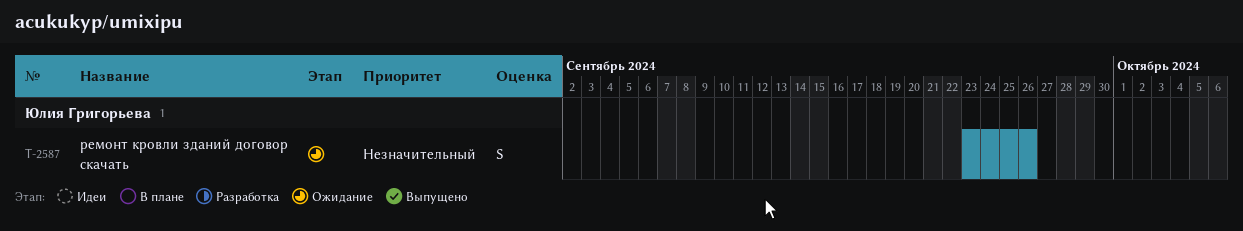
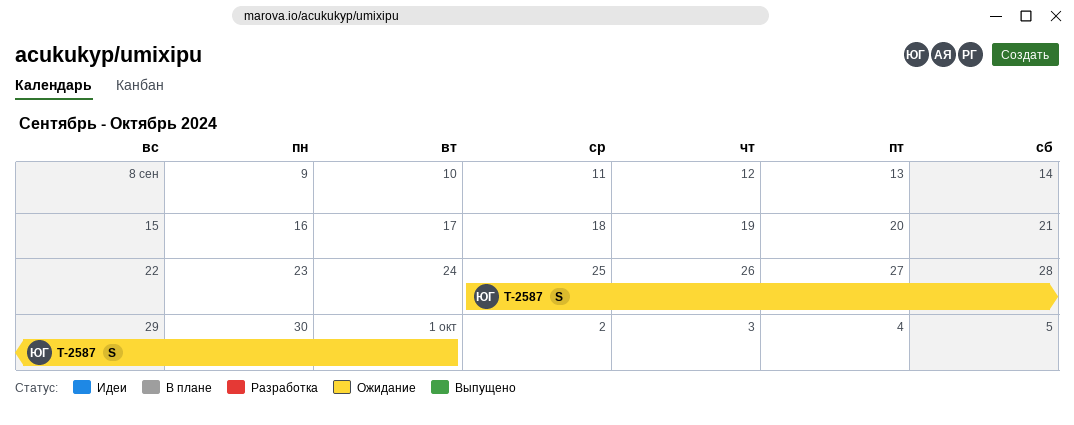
T-2587, start: Sep 23 -> Sep 25
T-2587, due: Sep 26 -> Oct 1

